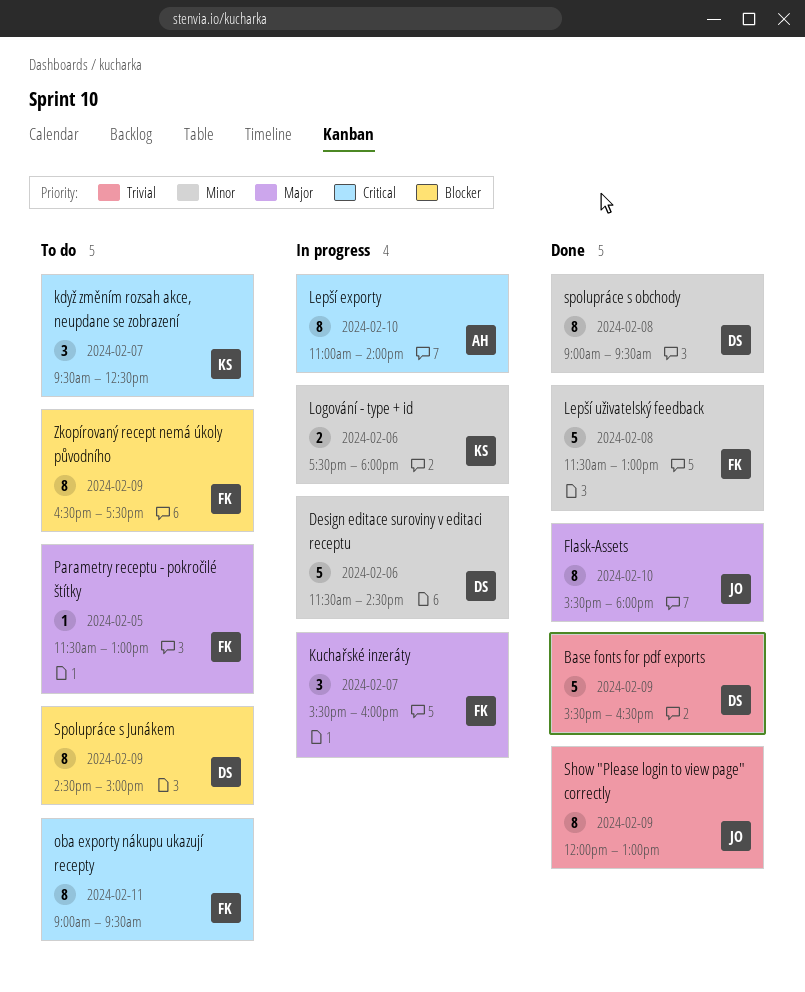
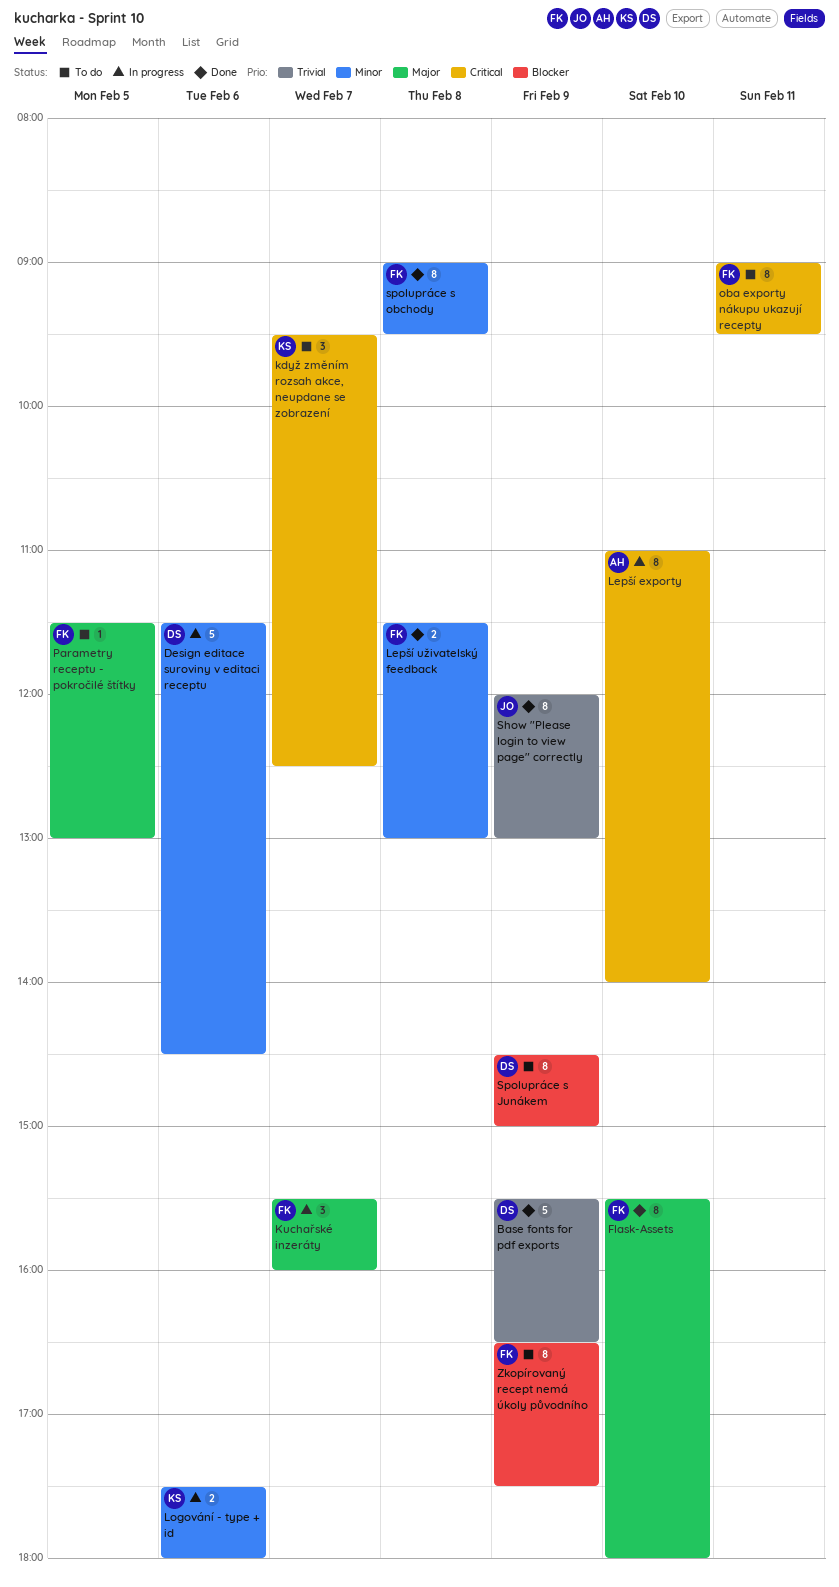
Flask-Assets, owner: JO -> FK
Lepší uživatelský feedback, estimate: 5 -> 2
spolupráce s obchody, owner: DS -> FK

